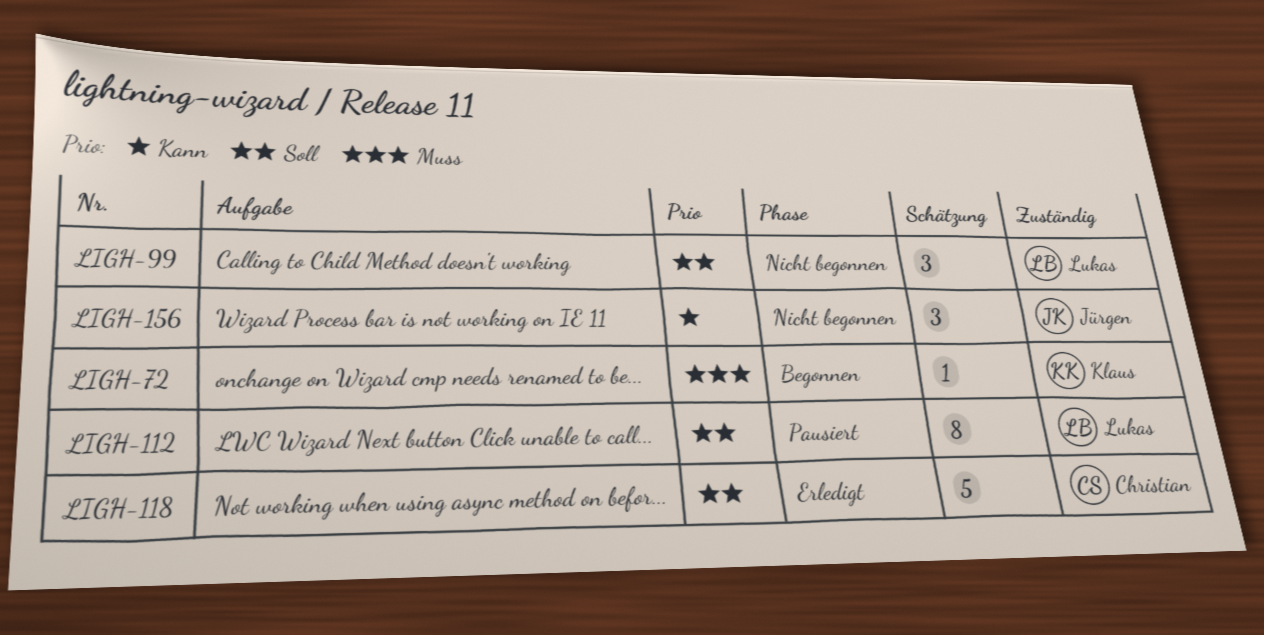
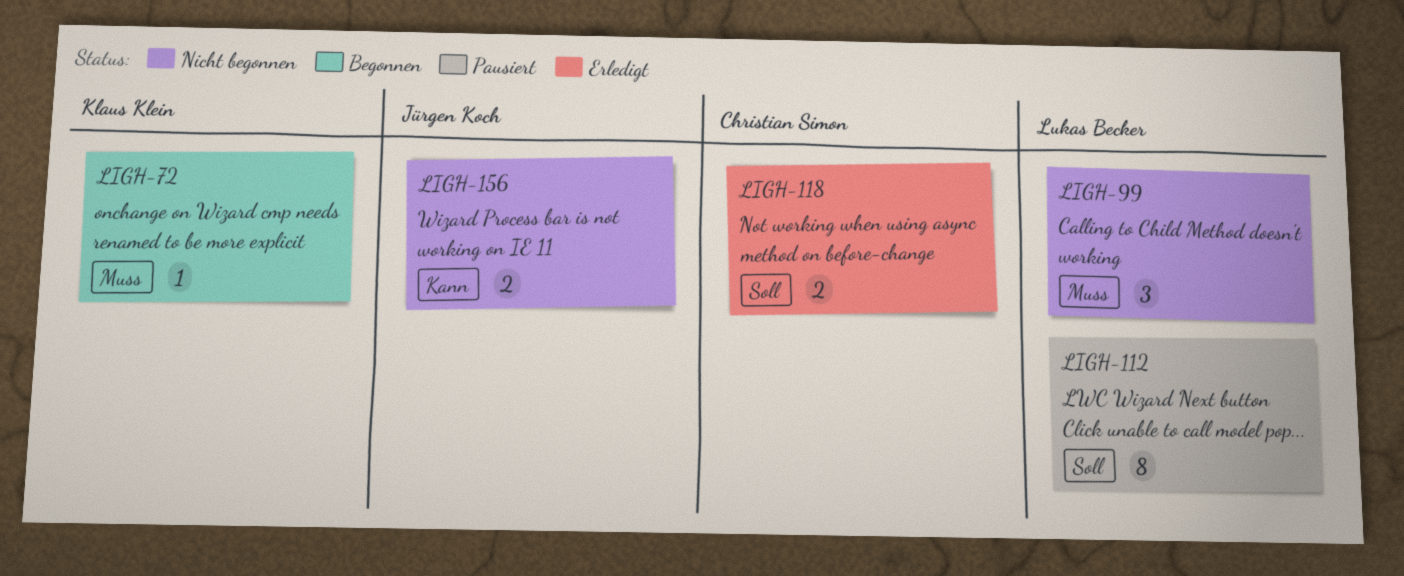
LIGH-99, priority: Soll -> Muss
LIGH-118, estimate: 5 -> 2
LIGH-156, estimate: 3 -> 2

